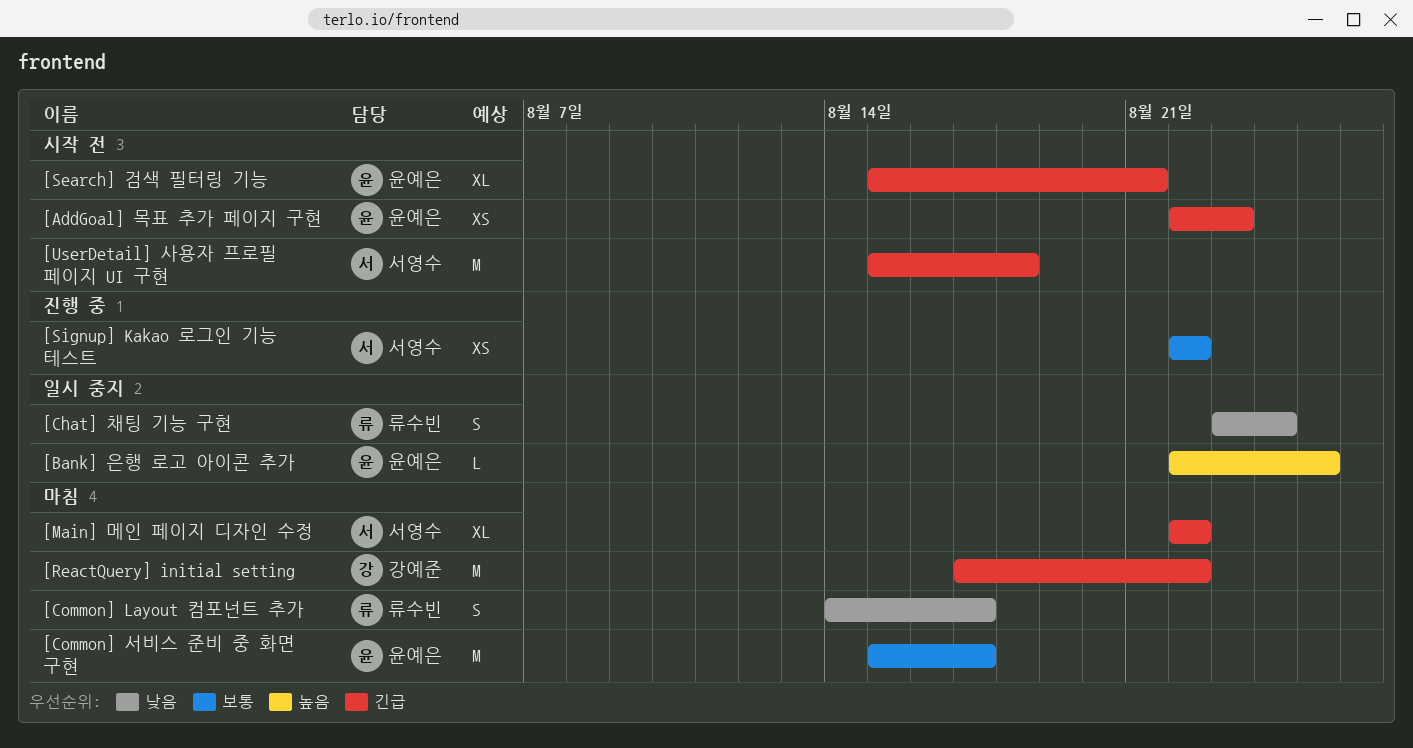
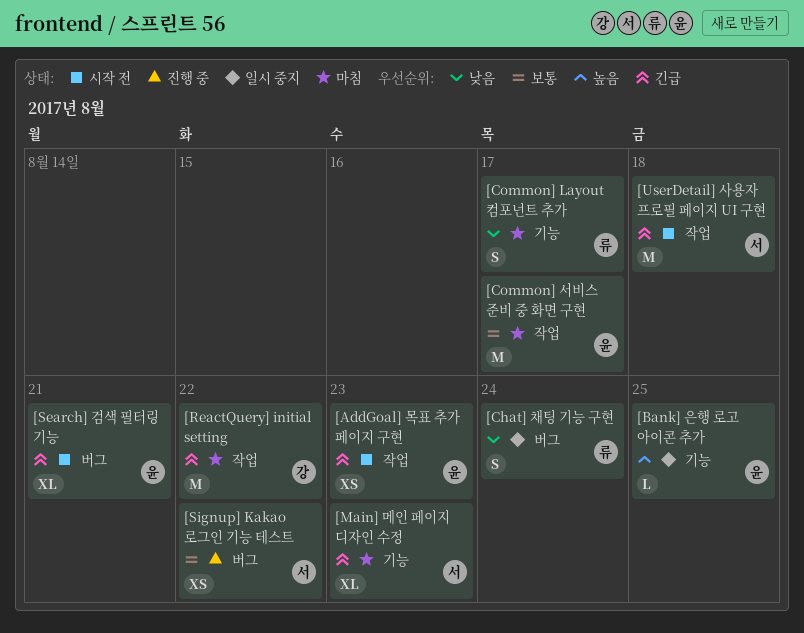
[Main] 메인 페이지 디자인 수정, due: Aug 22 -> Aug 23

